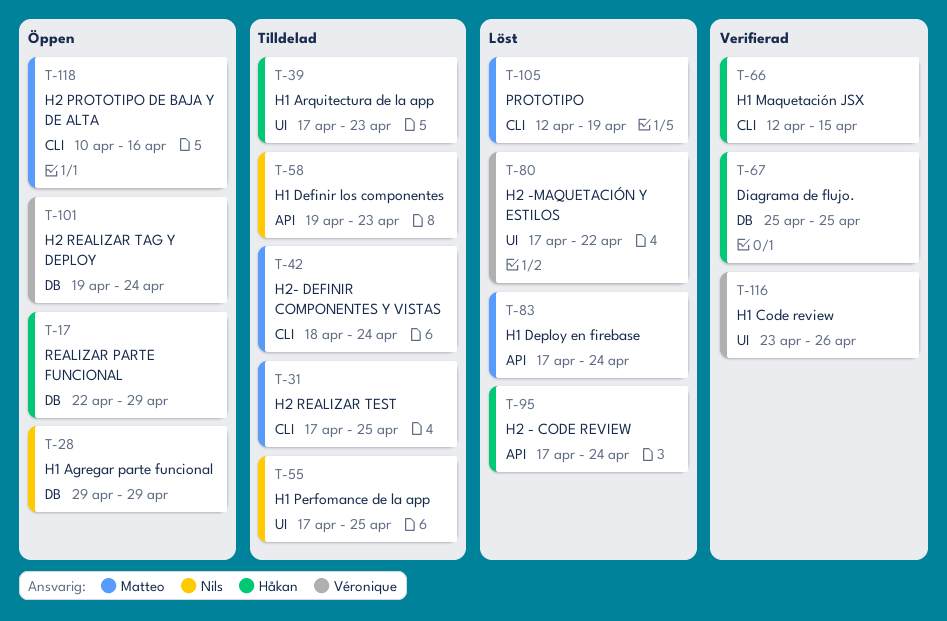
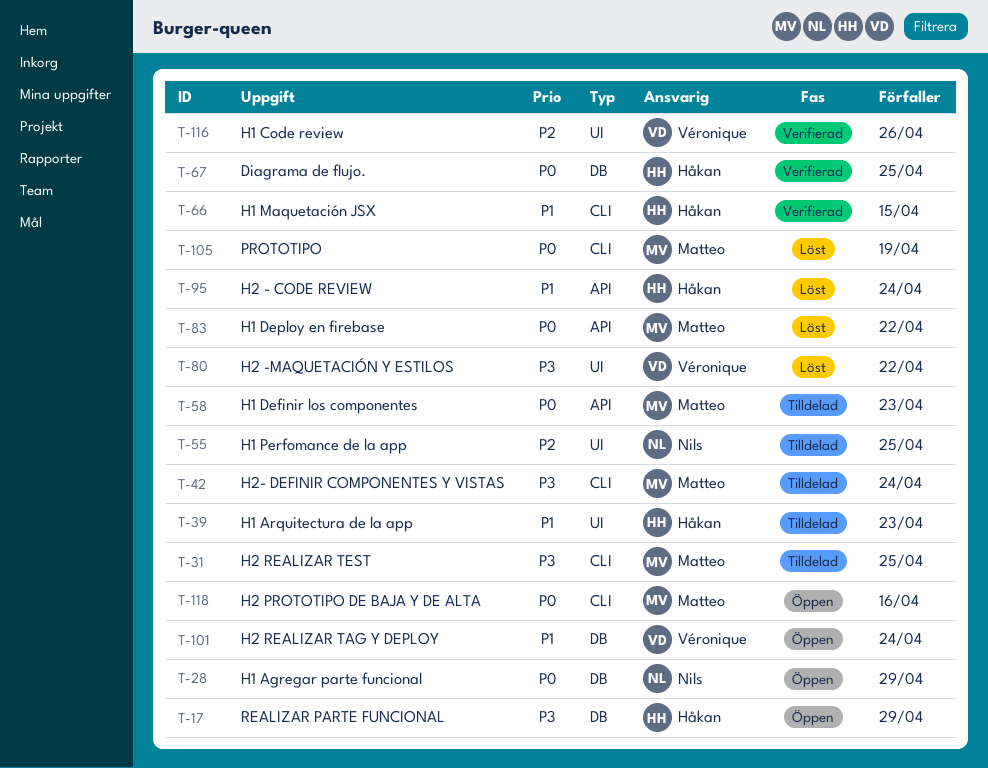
T-58, owner: Nils -> Matteo
T-83, due: Apr 24 -> Apr 22

